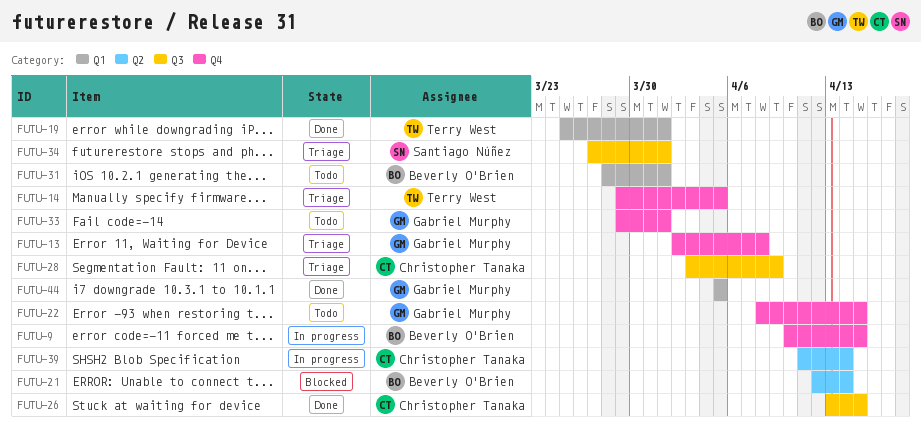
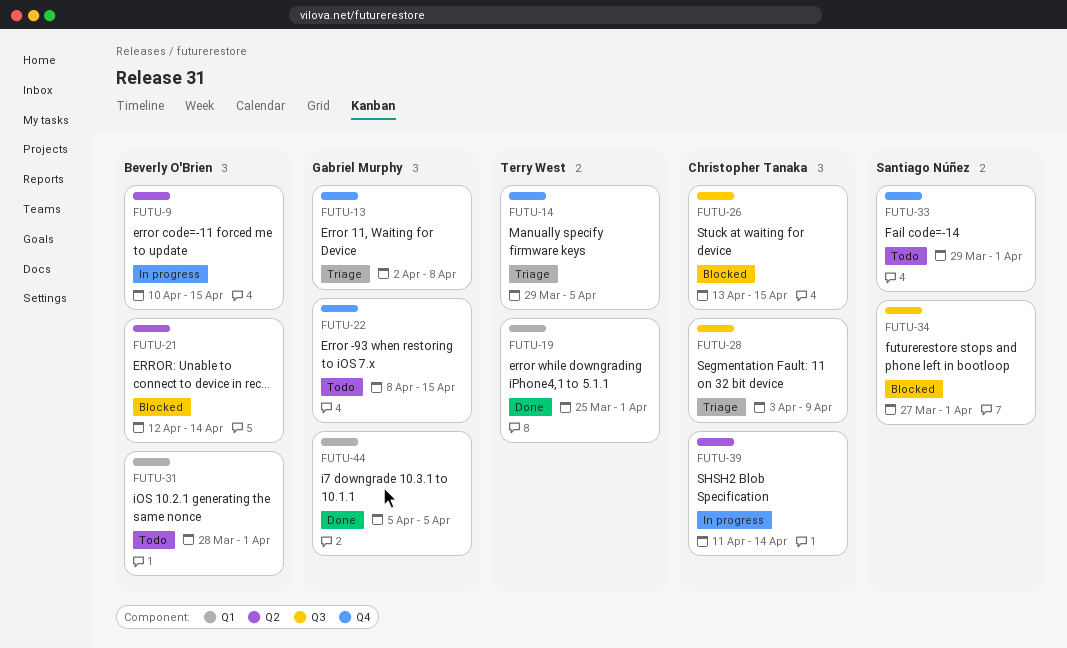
FUTU-9, label: Q4 -> Q2
FUTU-26, status: Done -> Blocked
FUTU-33, owner: Gabriel Murphy -> Santiago Núñez
FUTU-34, status: Triage -> Blocked

